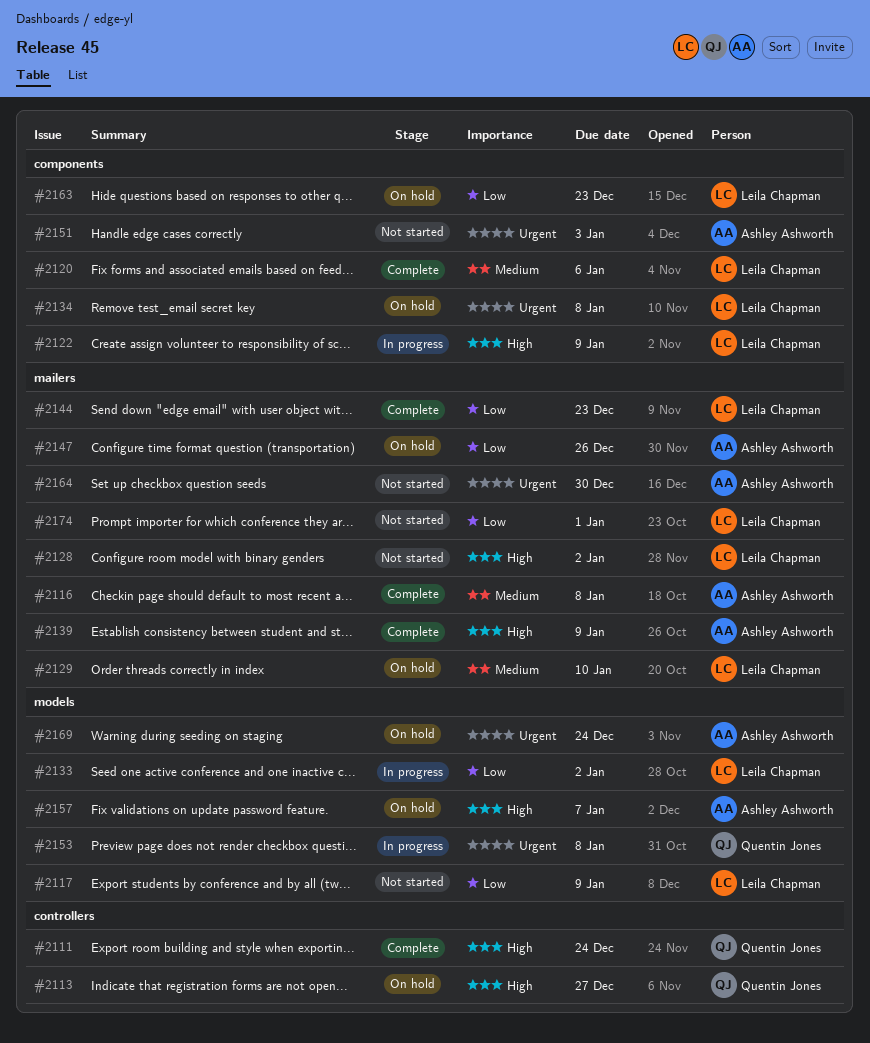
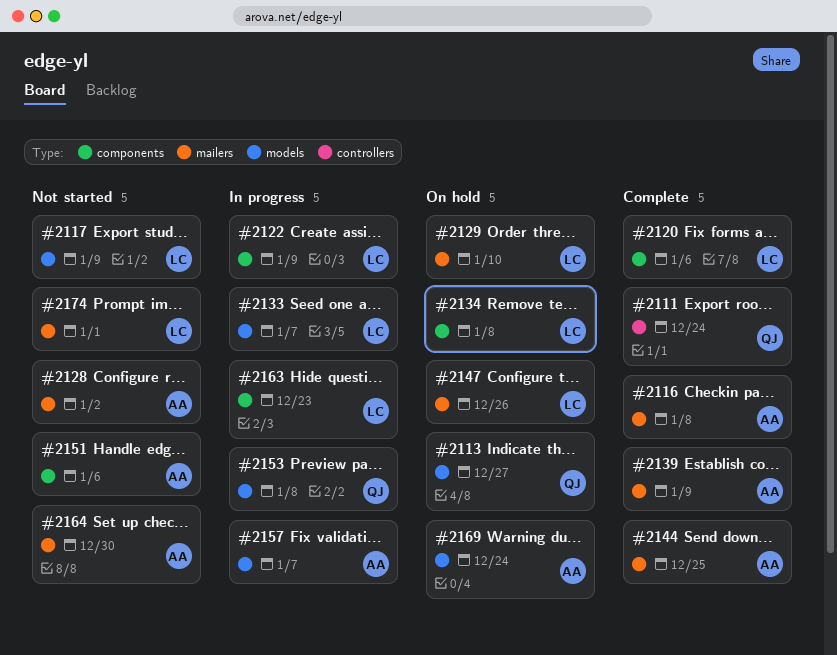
#2113, label: controllers -> models
#2128, owner: Leila Chapman -> Ashley Ashworth
#2133, due: Jan 2 -> Jan 7
#2144, owner: Leila Chapman -> Ashley Ashworth
#2144, due: Dec 23 -> Dec 25
#2147, owner: Ashley Ashworth -> Leila Chapman
#2151, due: Jan 3 -> Jan 6
#2157, status: On hold -> In progress
#2163, status: On hold -> In progress

